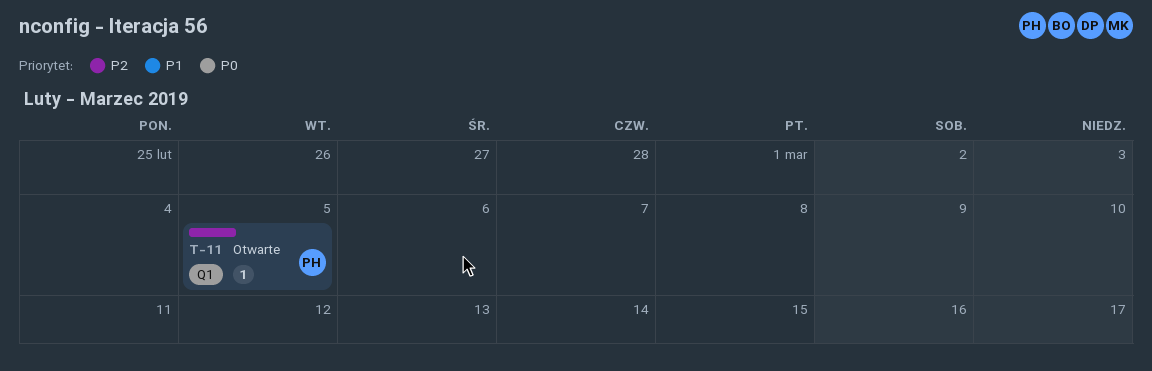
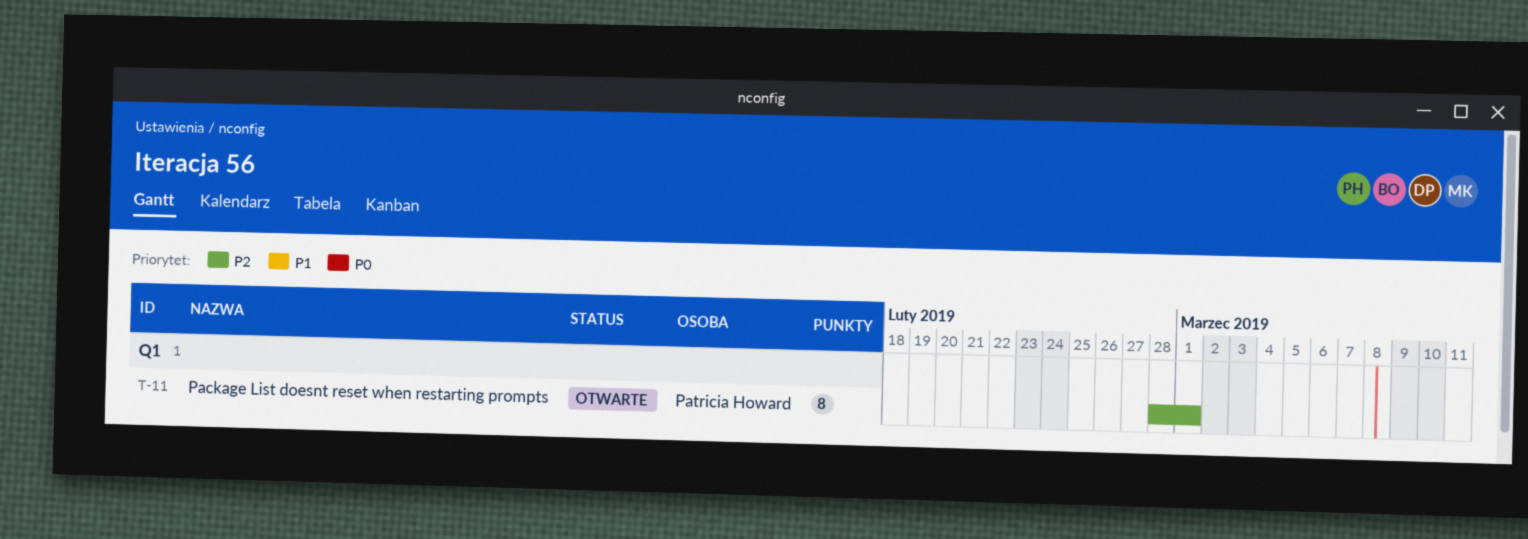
T-11, estimate: 1 -> 8
T-11, due: Mar 5 -> Mar 1

